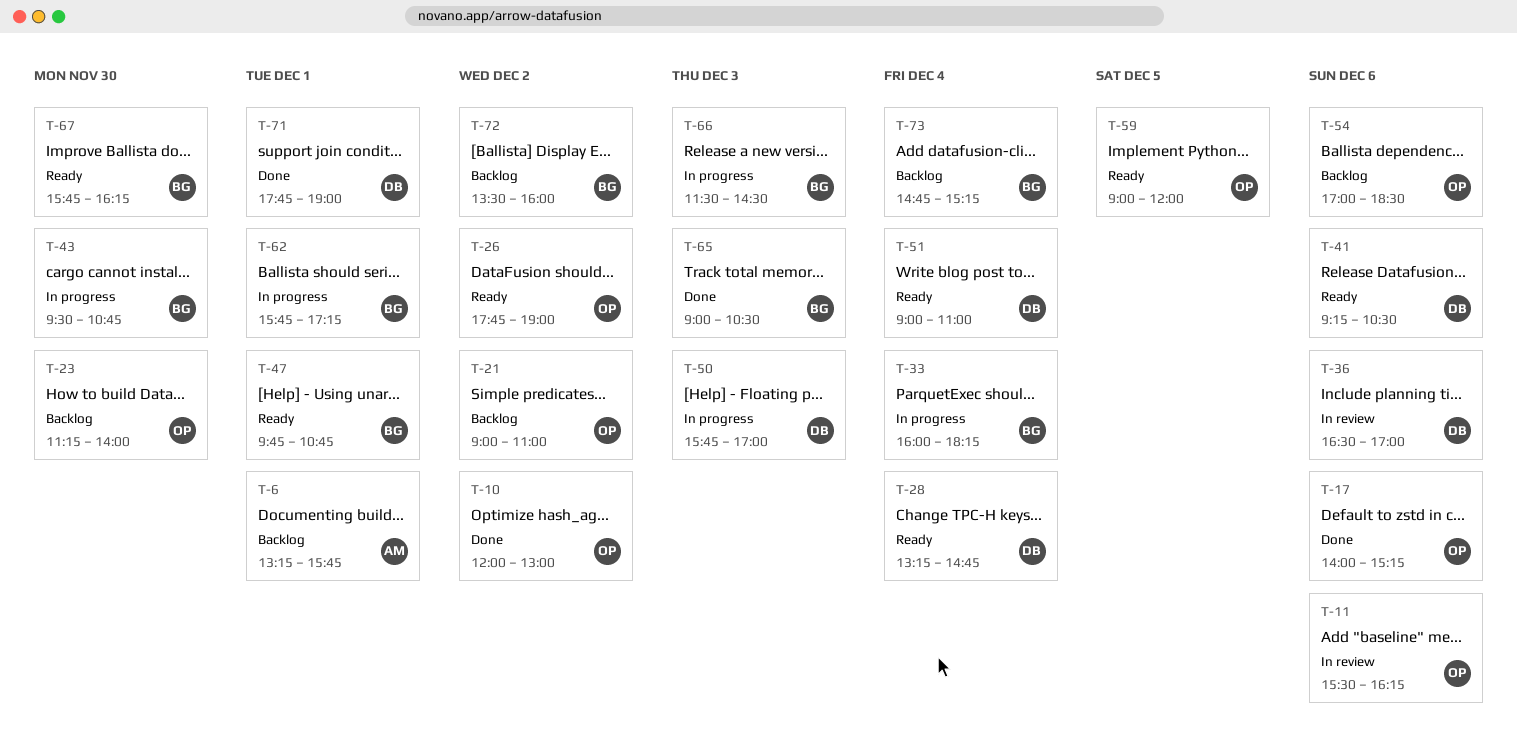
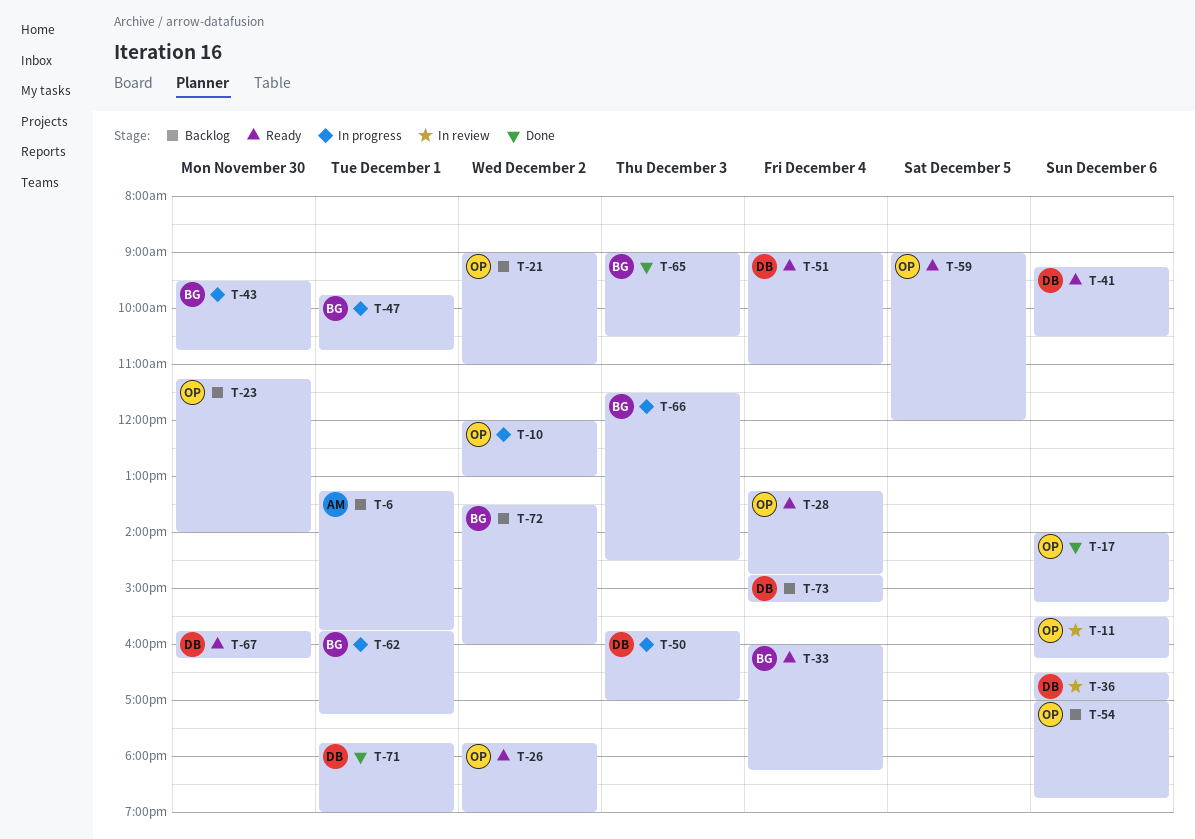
T-10, status: Done -> In progress
T-28, owner: DB -> OP
T-33, status: In progress -> Ready
T-47, status: Ready -> In progress
T-54, ends: 18:30 -> 18:45
T-67, owner: BG -> DB
T-73, owner: BG -> DB

